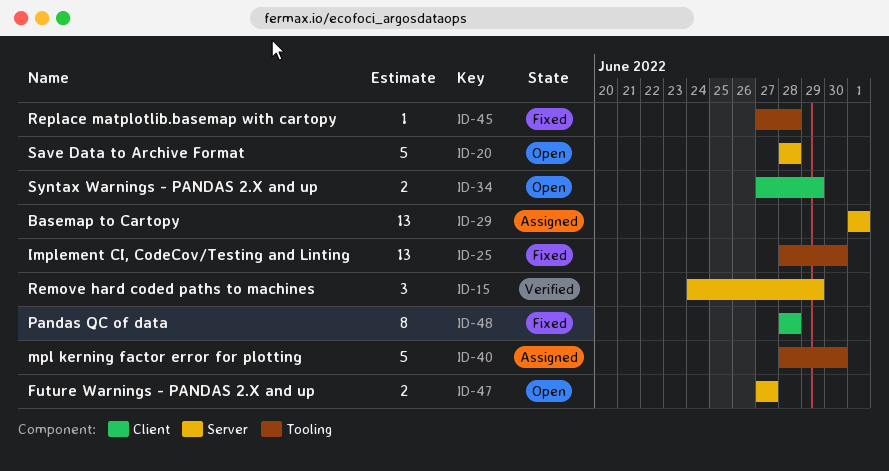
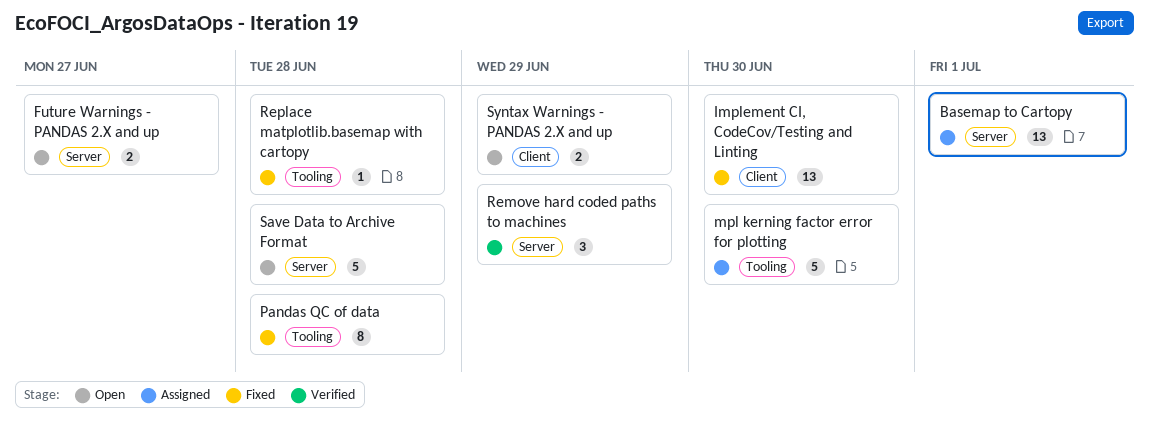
Implement CI, CodeCov/Testing and Linting, label: Tooling -> Client
Pandas QC of data, label: Client -> Tooling

